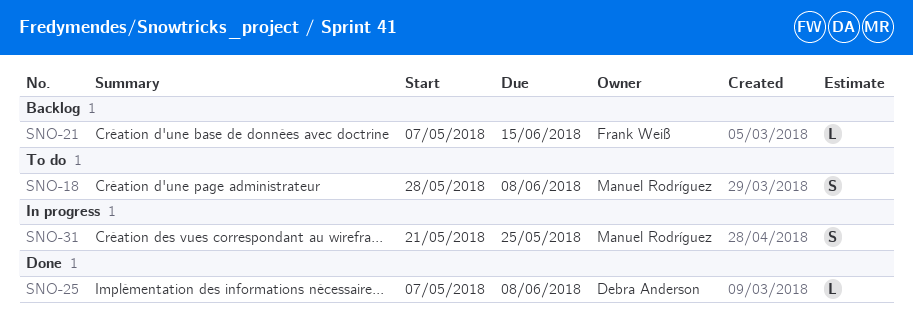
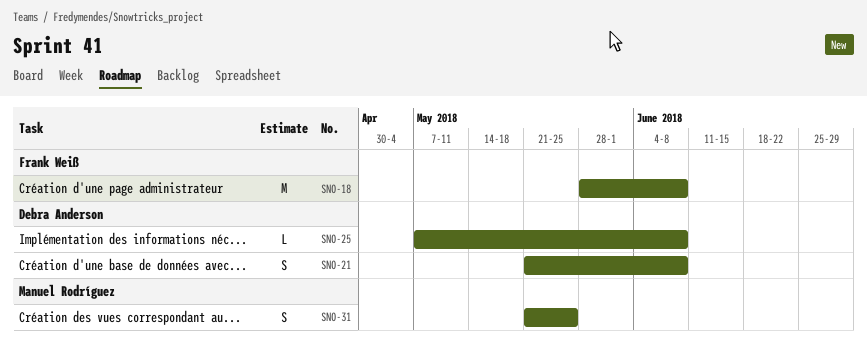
SNO-18, owner: Manuel Rodríguez -> Frank Weiß
SNO-18, estimate: S -> M
SNO-21, owner: Frank Weiß -> Debra Anderson
SNO-21, estimate: L -> S
SNO-21, start: May 7 -> May 21
SNO-21, due: Jun 15 -> Jun 8

